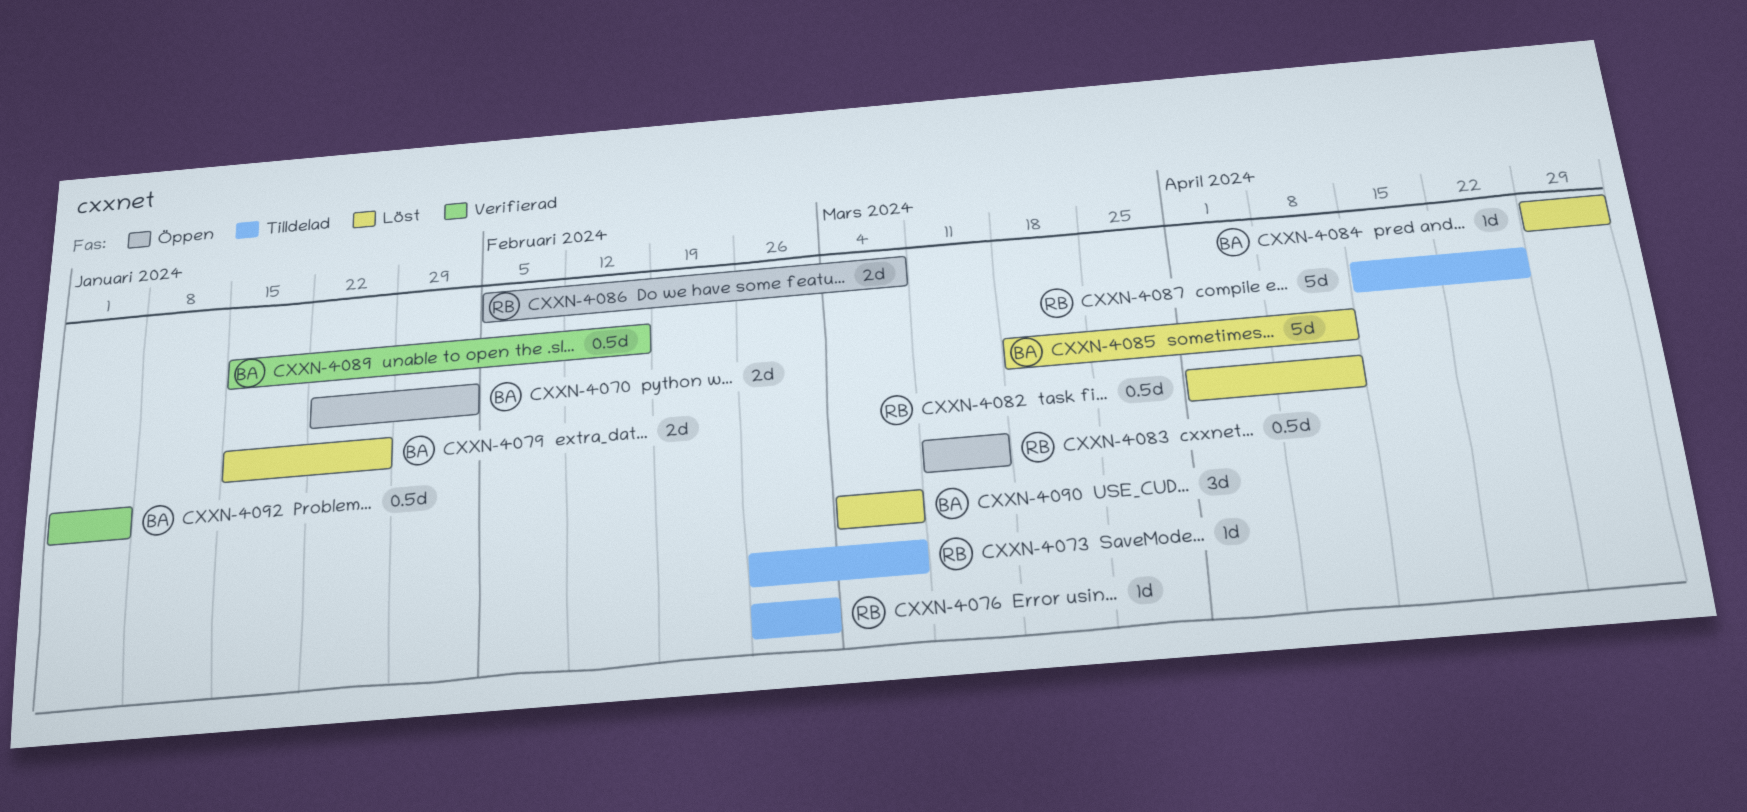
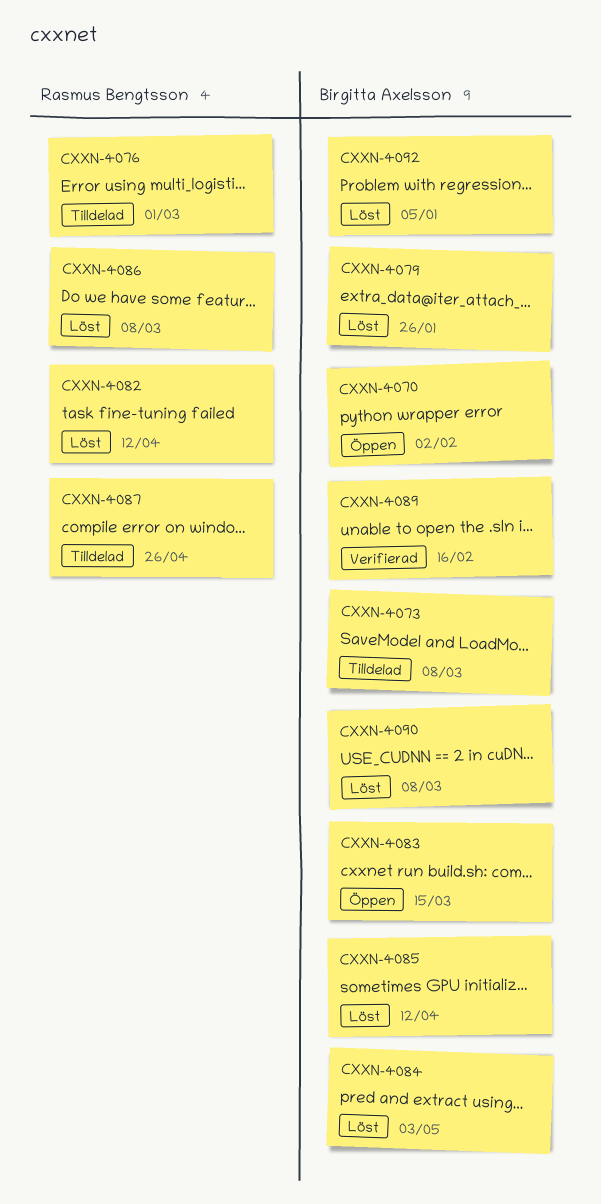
CXXN-4073, owner: Rasmus Bengtsson -> Birgitta Axelsson
CXXN-4083, owner: Rasmus Bengtsson -> Birgitta Axelsson
CXXN-4086, status: Öppen -> Löst
CXXN-4092, status: Verifierad -> Löst

